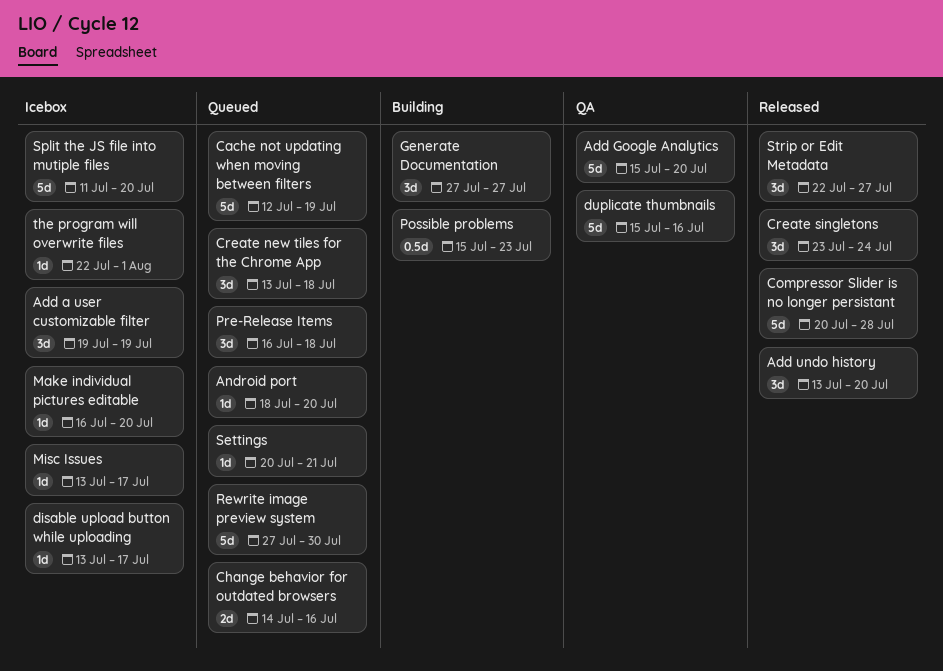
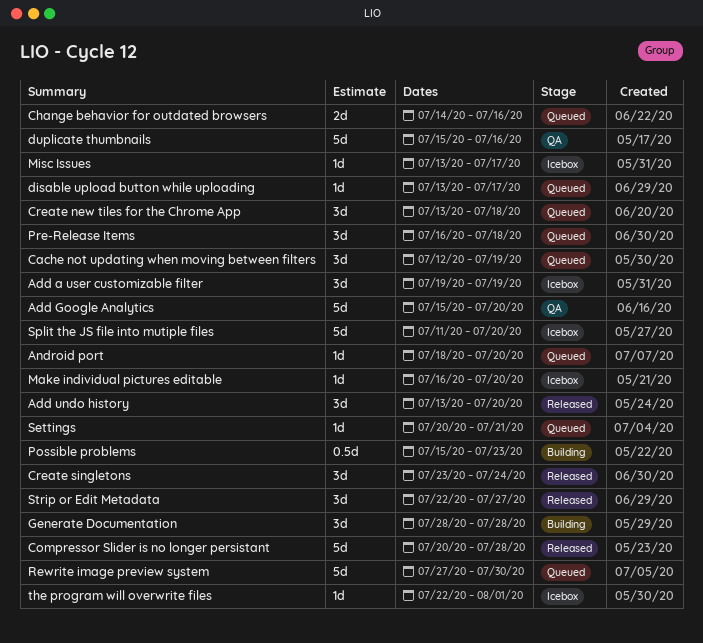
Cache not updating when moving between filters, estimate: 5d -> 3d
disable upload button while uploading, status: Icebox -> Queued
Generate Documentation, start: Jul 27 -> Jul 28
Generate Documentation, due: Jul 27 -> Jul 28

